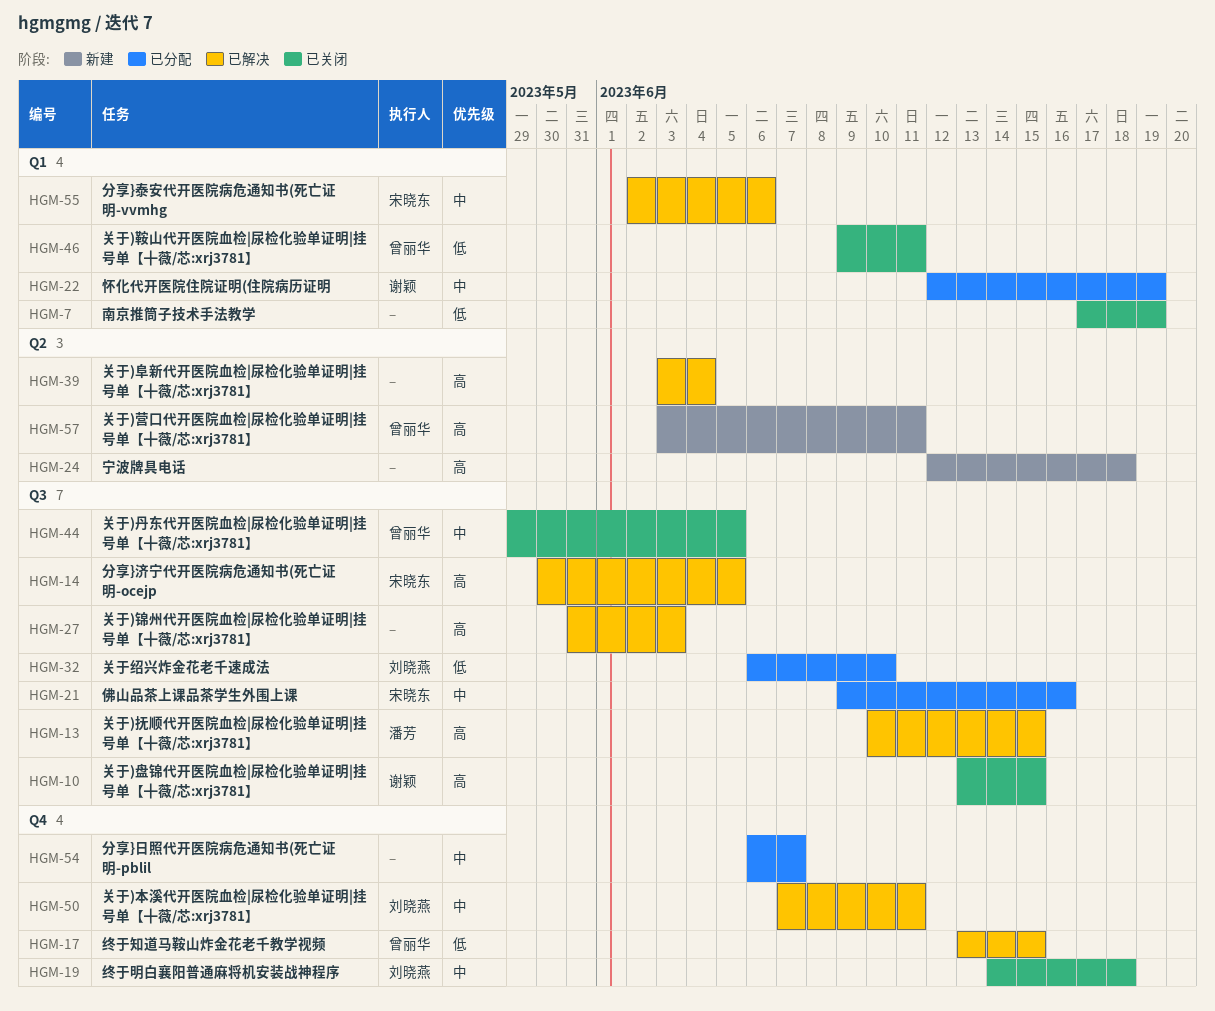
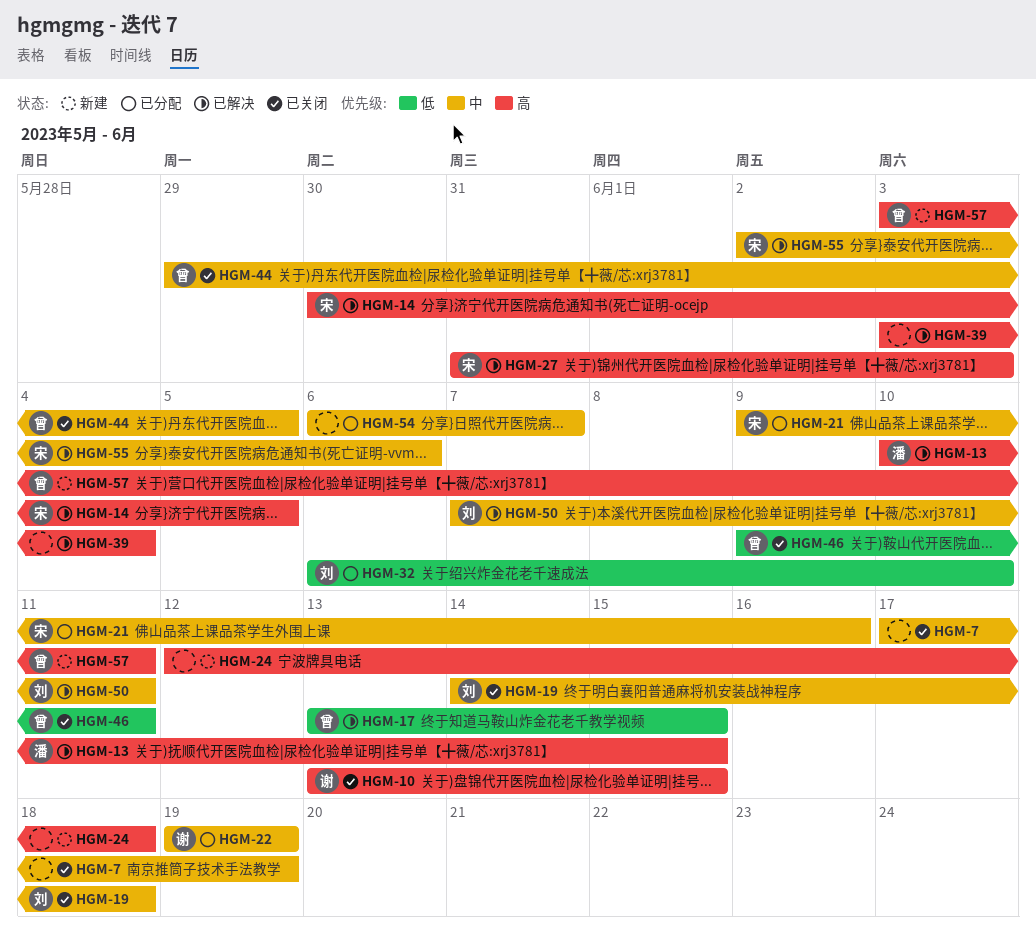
HGM-7, priority: 低 -> 中
HGM-22, start: Jun 12 -> Jun 19
HGM-27, owner: none -> 宋晓东

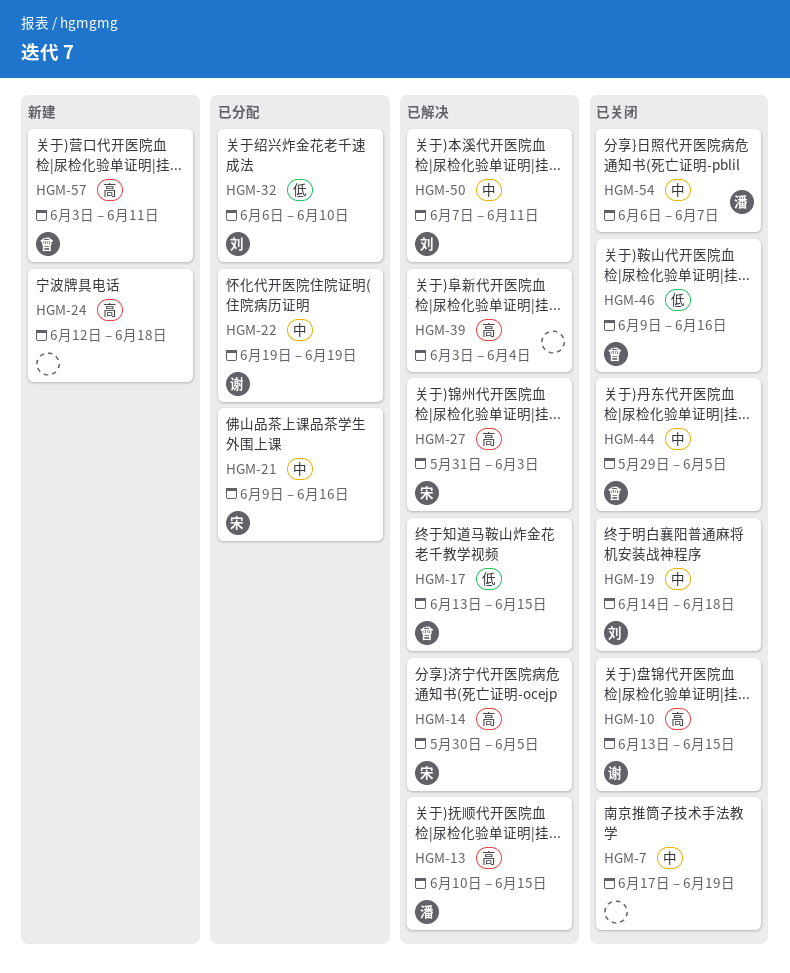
HGM-46, due: Jun 11 -> Jun 16
HGM-54, status: 已分配 -> 已关闭
HGM-54, owner: none -> 潘
HGM-55: present -> none

